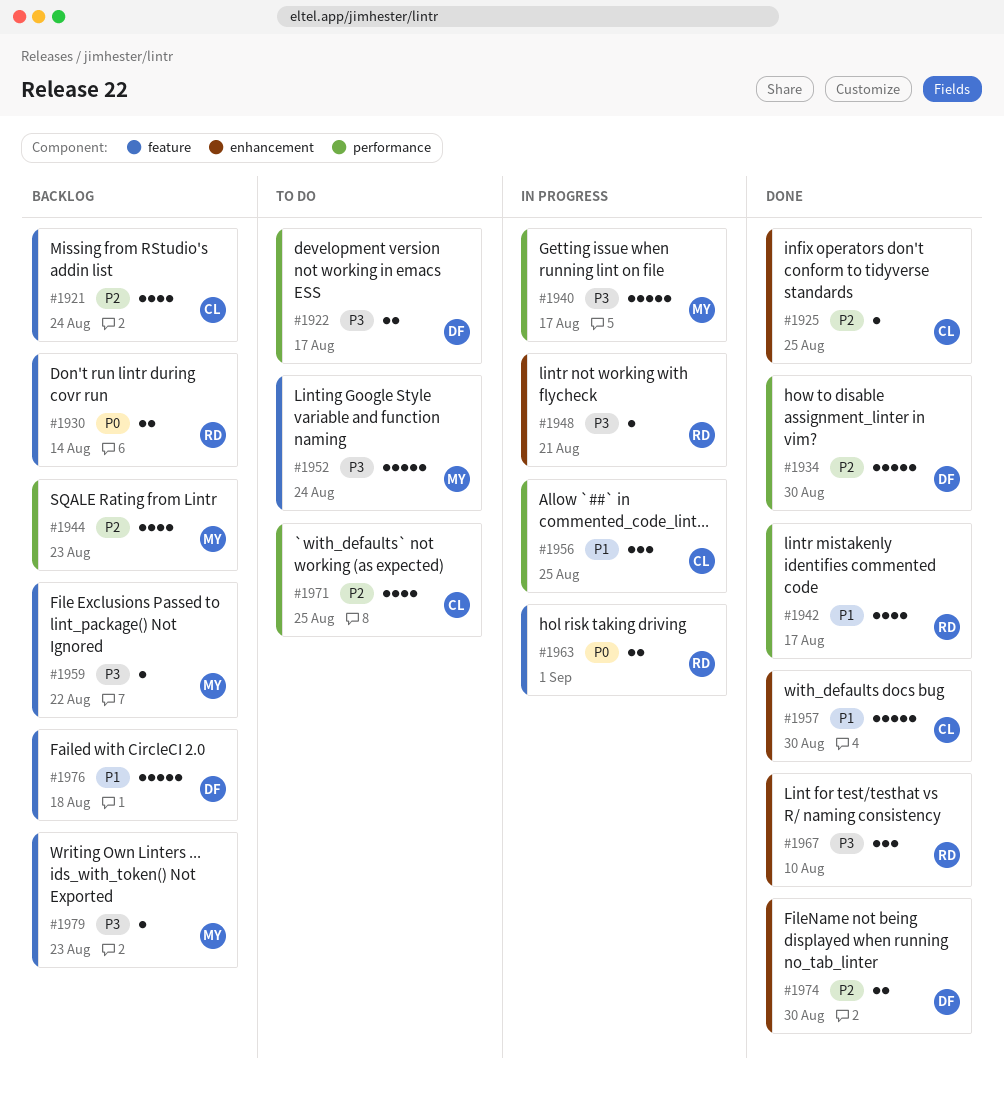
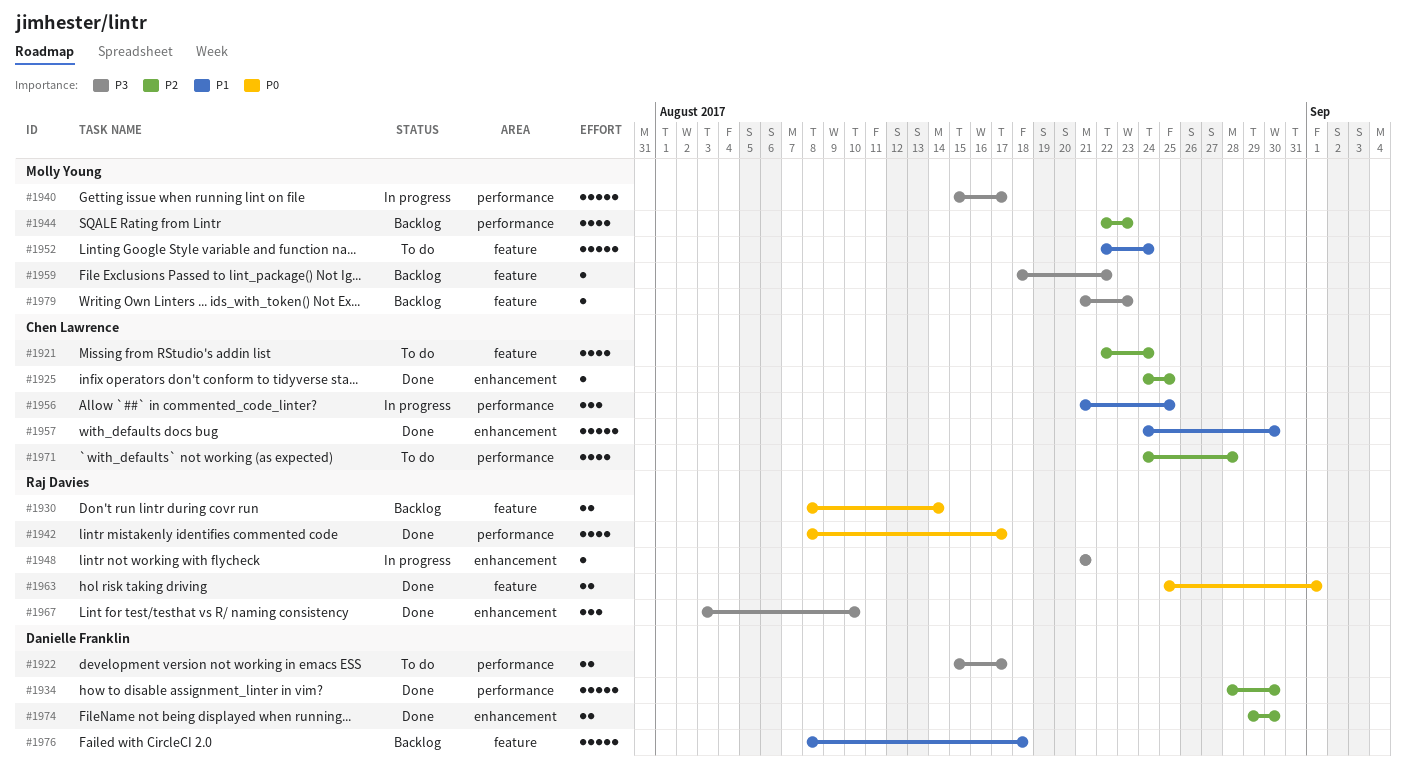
#1921, status: Backlog -> To do
#1942, priority: P1 -> P0
#1952, priority: P3 -> P1
#1963, status: In progress -> Done
#1971, due: Aug 25 -> Aug 28

